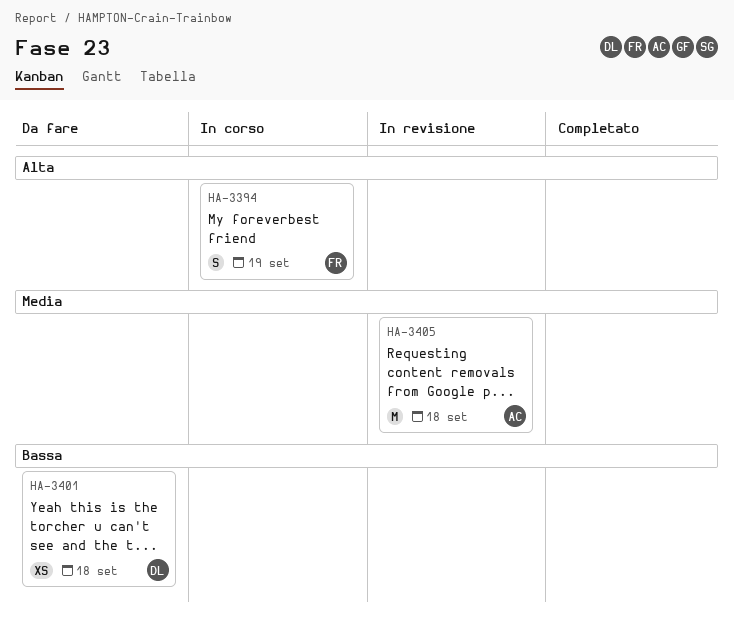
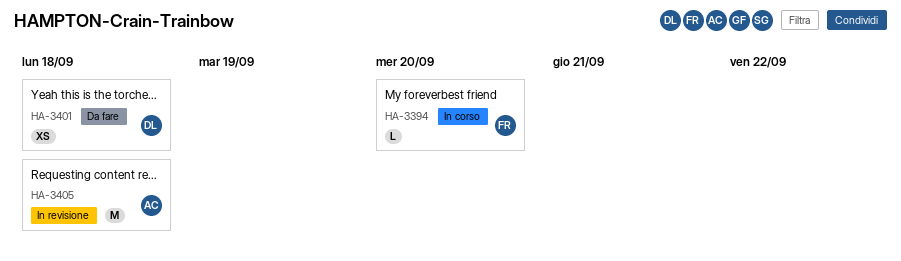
HA-3394, estimate: S -> L
HA-3394, due: Sep 19 -> Sep 20

